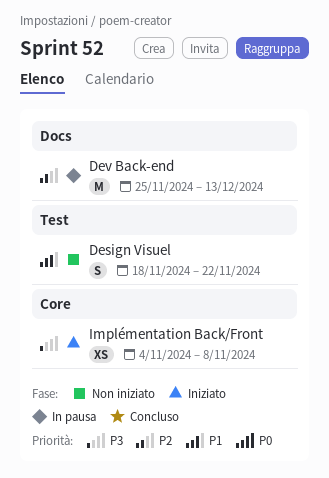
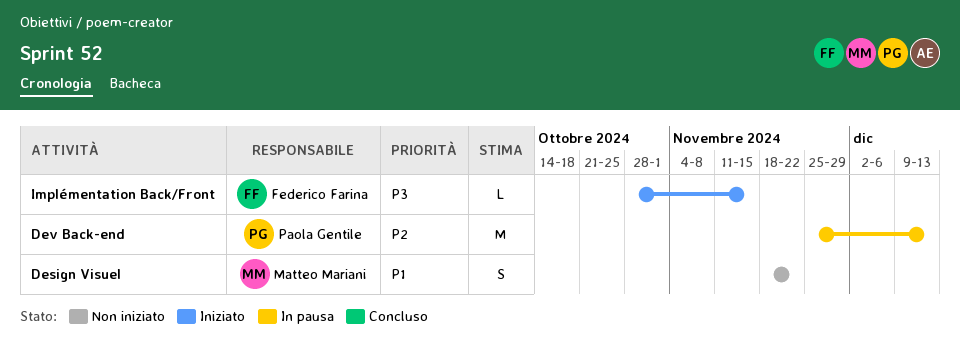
Implémentation Back/Front, estimate: XS -> L
Implémentation Back/Front, start: Nov 4 -> Oct 28
Implémentation Back/Front, due: Nov 8 -> Nov 15

